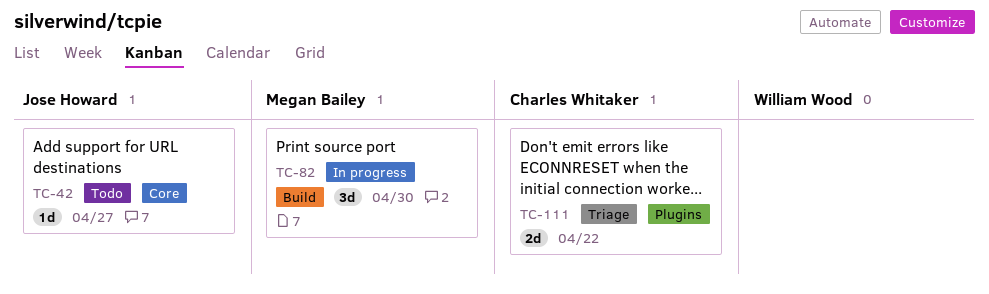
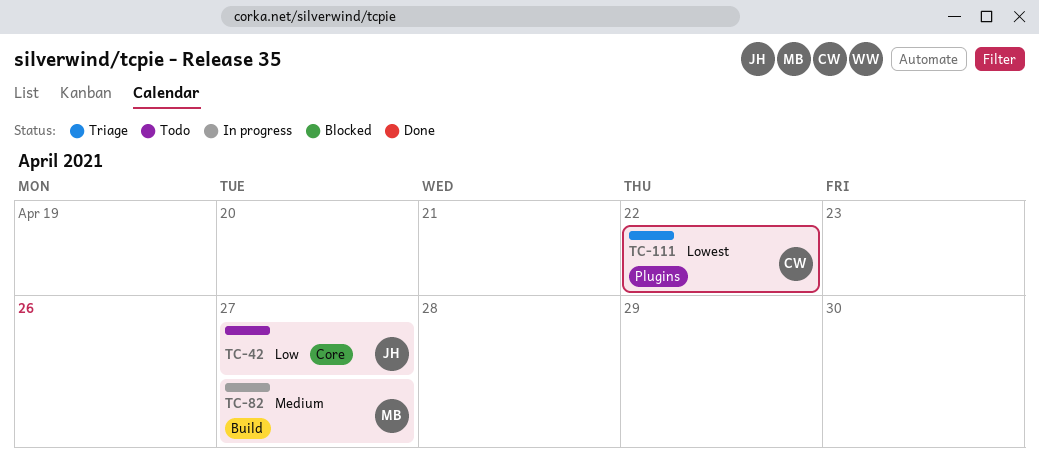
TC-82, due: Apr 30 -> Apr 27

